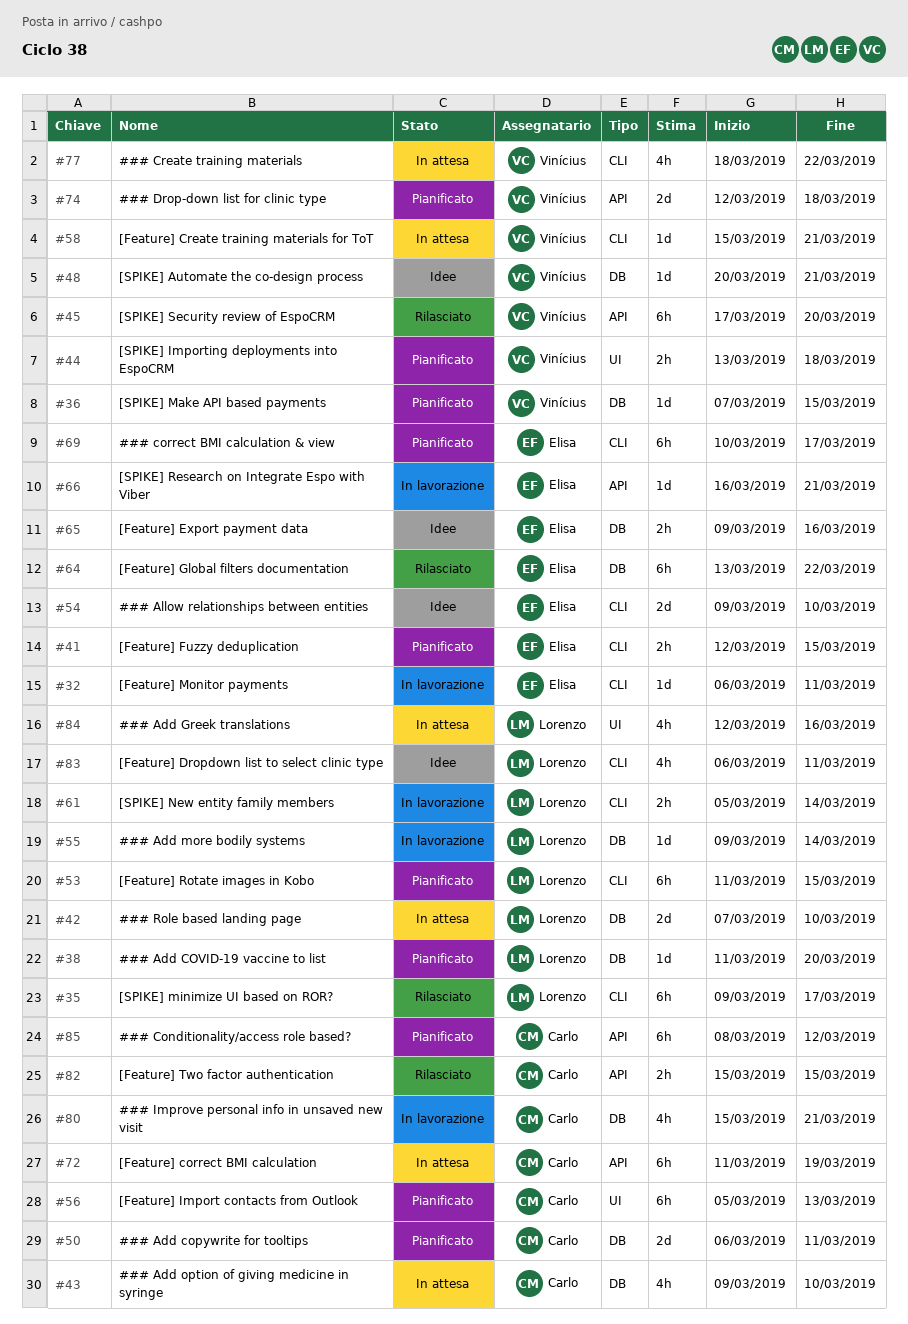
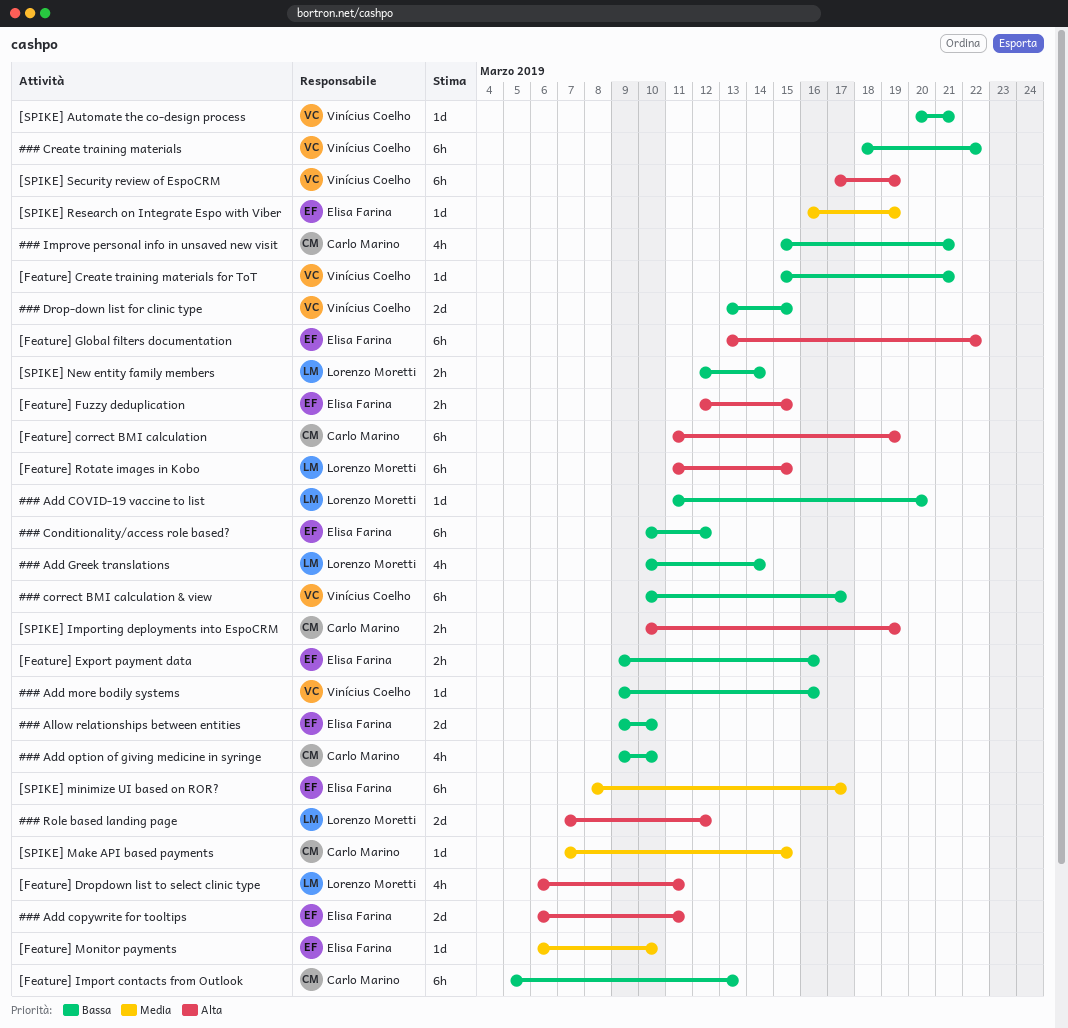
### Add copywrite for tooltips, owner: Carlo Marino -> Elisa Farina
### Add Greek translations, start: Mar 12 -> Mar 10
### Add Greek translations, due: Mar 16 -> Mar 14
### Add more bodily systems, owner: Lorenzo Moretti -> Vinícius Coelho
### Add more bodily systems, due: Mar 14 -> Mar 16
### Conditionality/access role based?, owner: Carlo Marino -> Elisa Farina
### Conditionality/access role based?, start: Mar 8 -> Mar 10
### correct BMI calculation & view, owner: Elisa Farina -> Vinícius Coelho
### Create training materials, estimate: 4h -> 6h
### Drop-down list for clinic type, start: Mar 12 -> Mar 13
### Drop-down list for clinic type, due: Mar 18 -> Mar 15
### Role based landing page, due: Mar 10 -> Mar 12
[Feature] Monitor payments, due: Mar 11 -> Mar 10
[Feature] Two factor authentication: present -> none
[SPIKE] Importing deployments into EspoCRM, owner: Vinícius Coelho -> Carlo Marino
[SPIKE] Importing deployments into EspoCRM, start: Mar 13 -> Mar 10
[SPIKE] Importing deployments into EspoCRM, due: Mar 18 -> Mar 19
[SPIKE] Make API based payments, owner: Vinícius Coelho -> Carlo Marino
[SPIKE] minimize UI based on ROR?, owner: Lorenzo Moretti -> Elisa Farina
[SPIKE] minimize UI based on ROR?, start: Mar 9 -> Mar 8
[SPIKE] New entity family members, start: Mar 5 -> Mar 12
[SPIKE] Research on Integrate Espo with Viber, due: Mar 21 -> Mar 19
[SPIKE] Security review of EspoCRM, due: Mar 20 -> Mar 19

